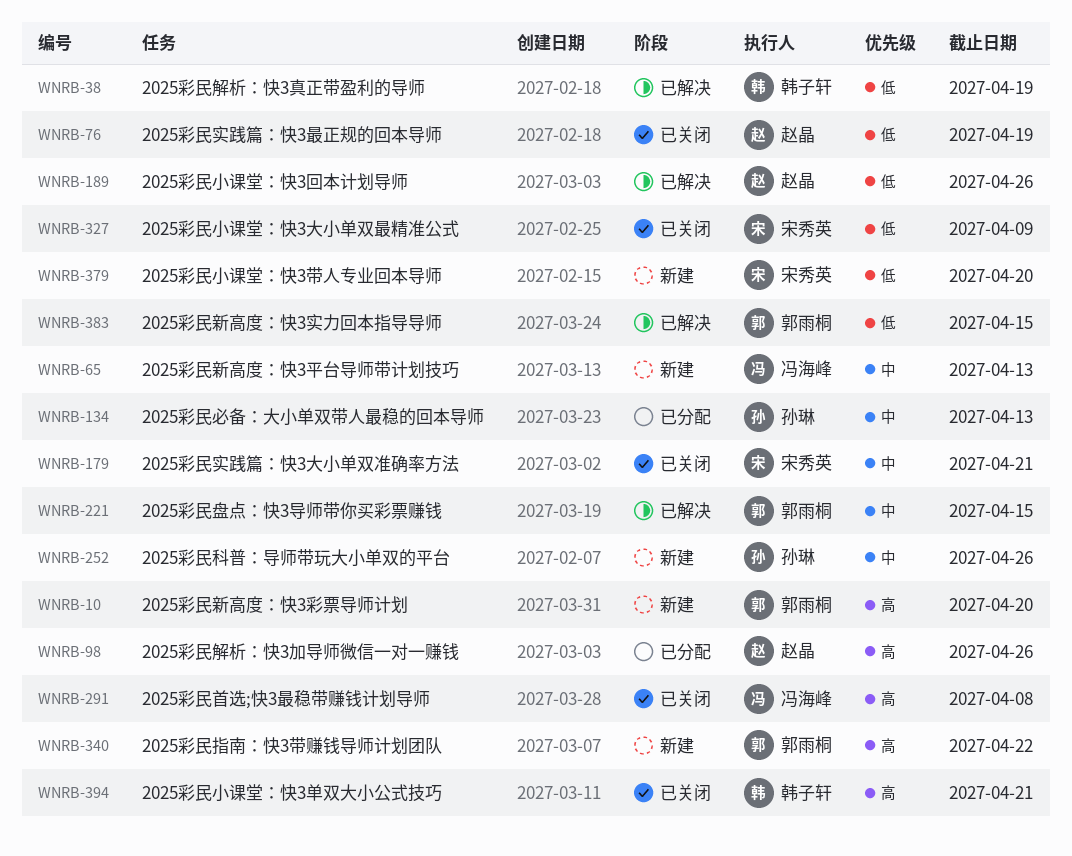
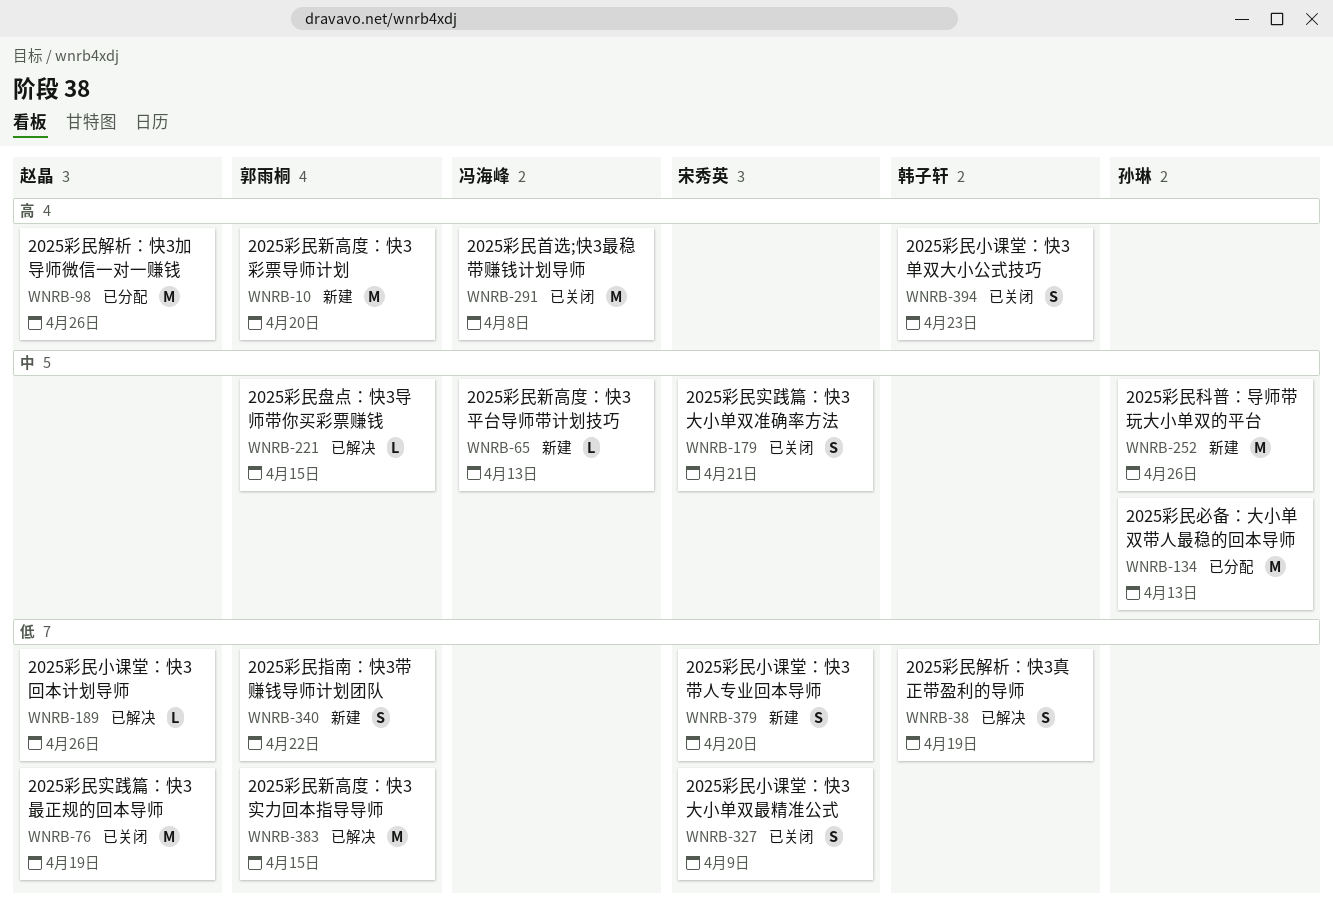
WNRB-340, priority: 高 -> 低
WNRB-394, due: Apr 21 -> Apr 23

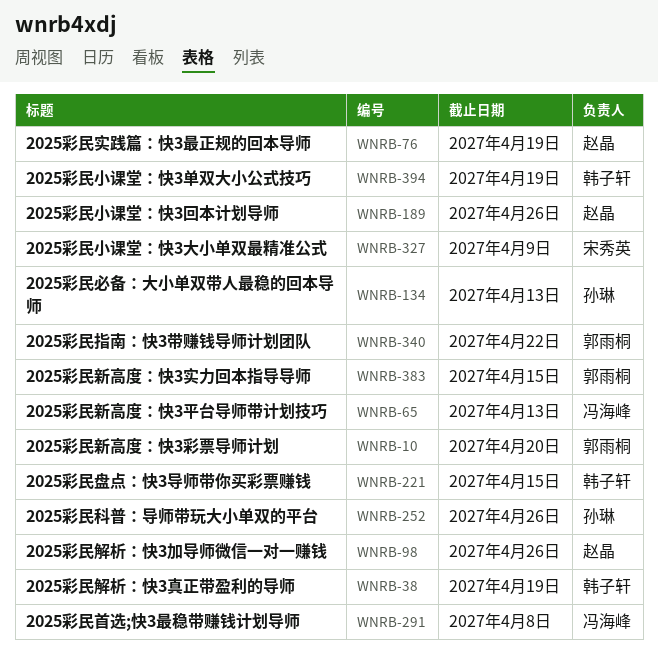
WNRB-179: present -> none
WNRB-221, owner: 郭雨桐 -> 韩子轩
WNRB-379: present -> none
WNRB-394, due: Apr 23 -> Apr 19

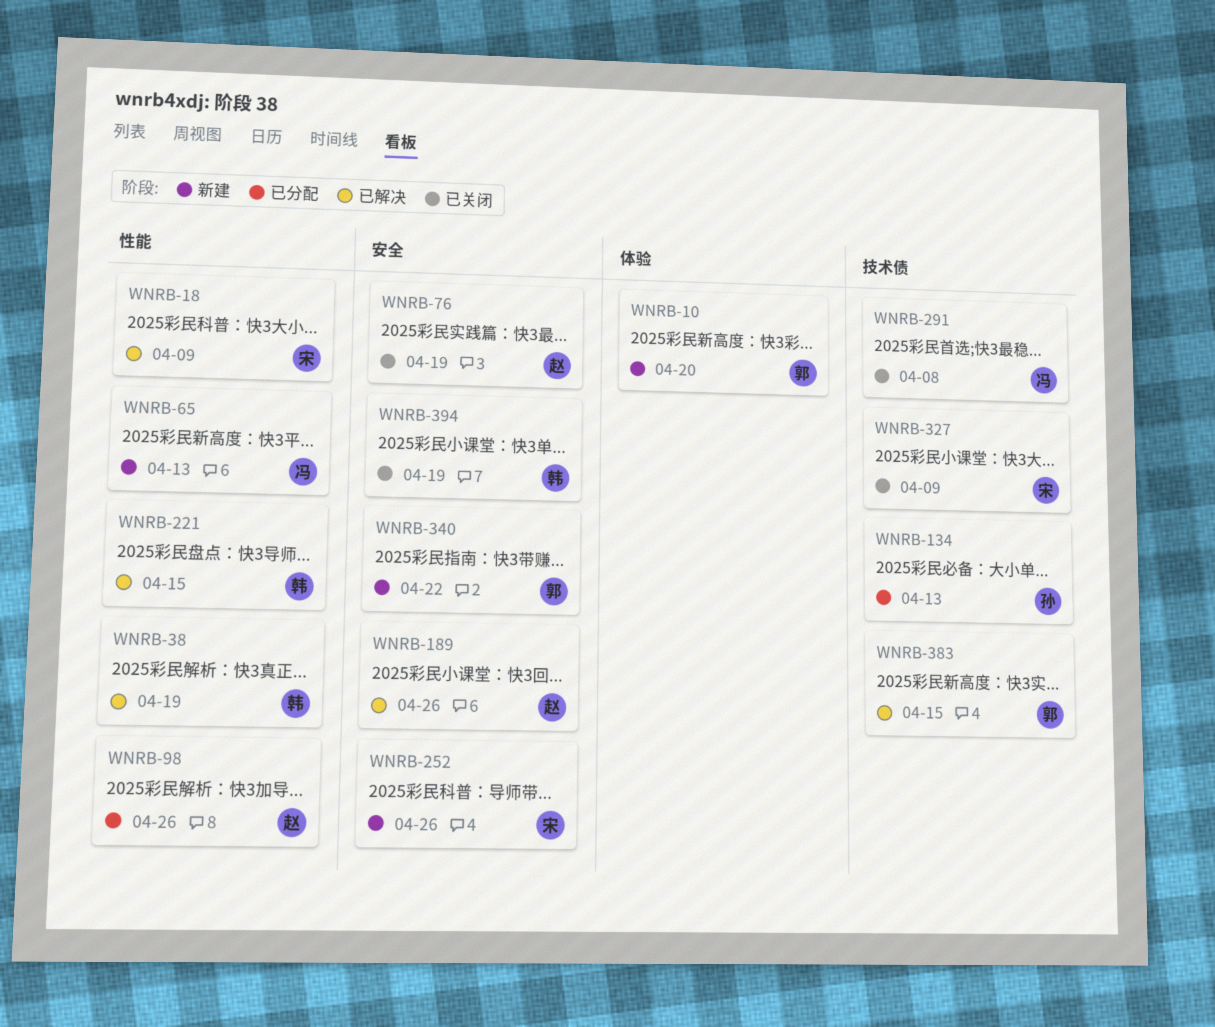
WNRB-18: none -> present
WNRB-252, owner: 孙琳 -> 宋秀英

